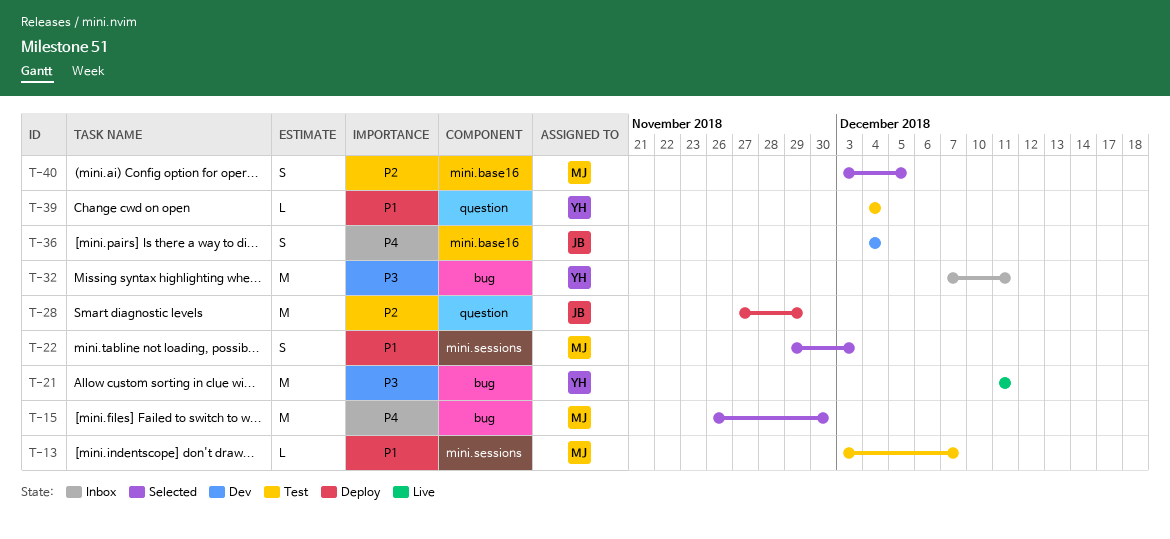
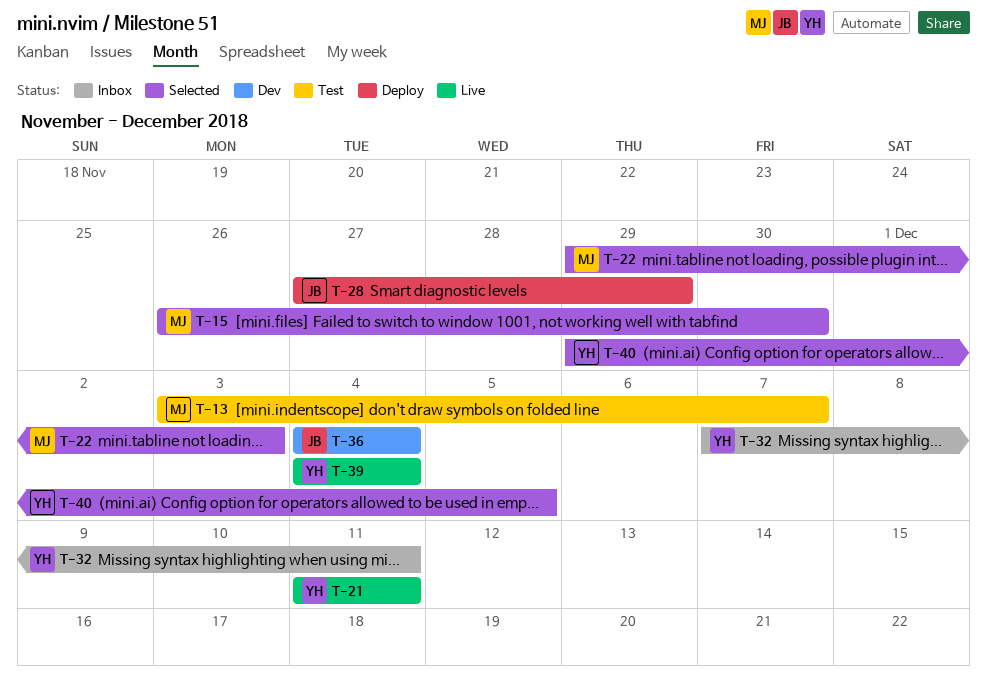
T-39, status: Test -> Live
T-40, owner: MJ -> YH
T-40, start: Dec 3 -> Nov 29

